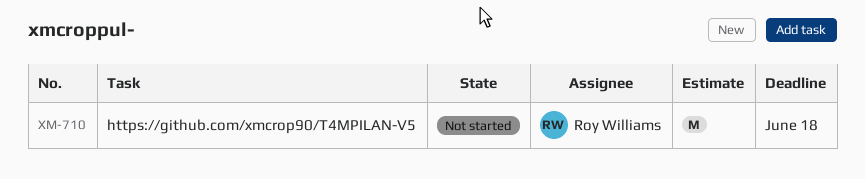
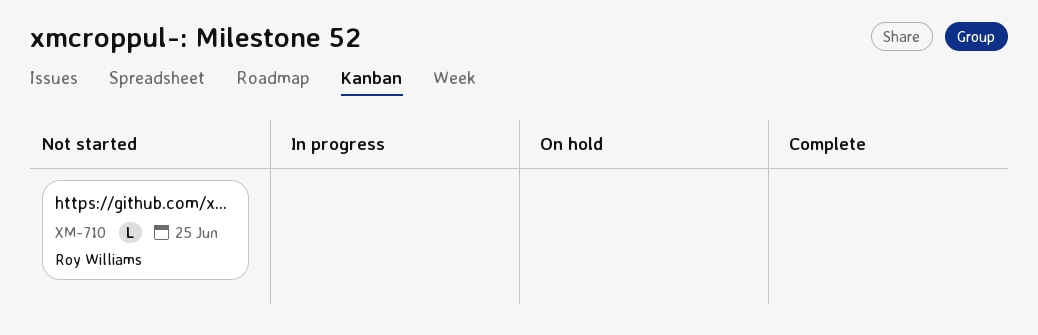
XM-710, estimate: M -> L
XM-710, due: Jun 18 -> Jun 25

